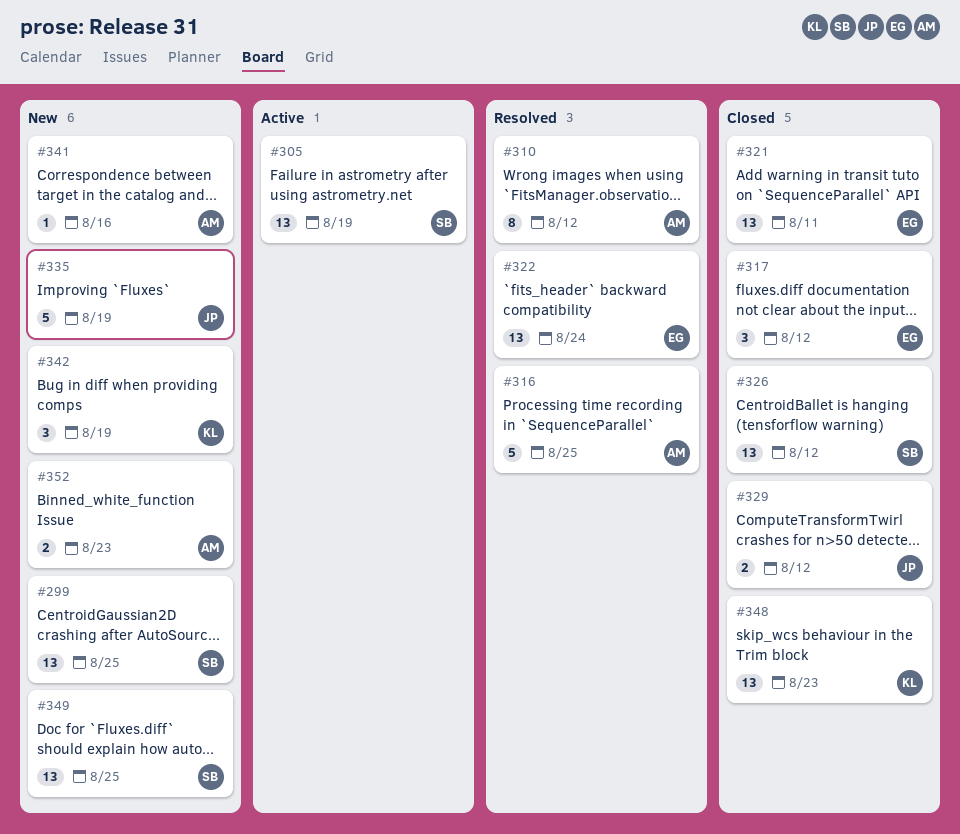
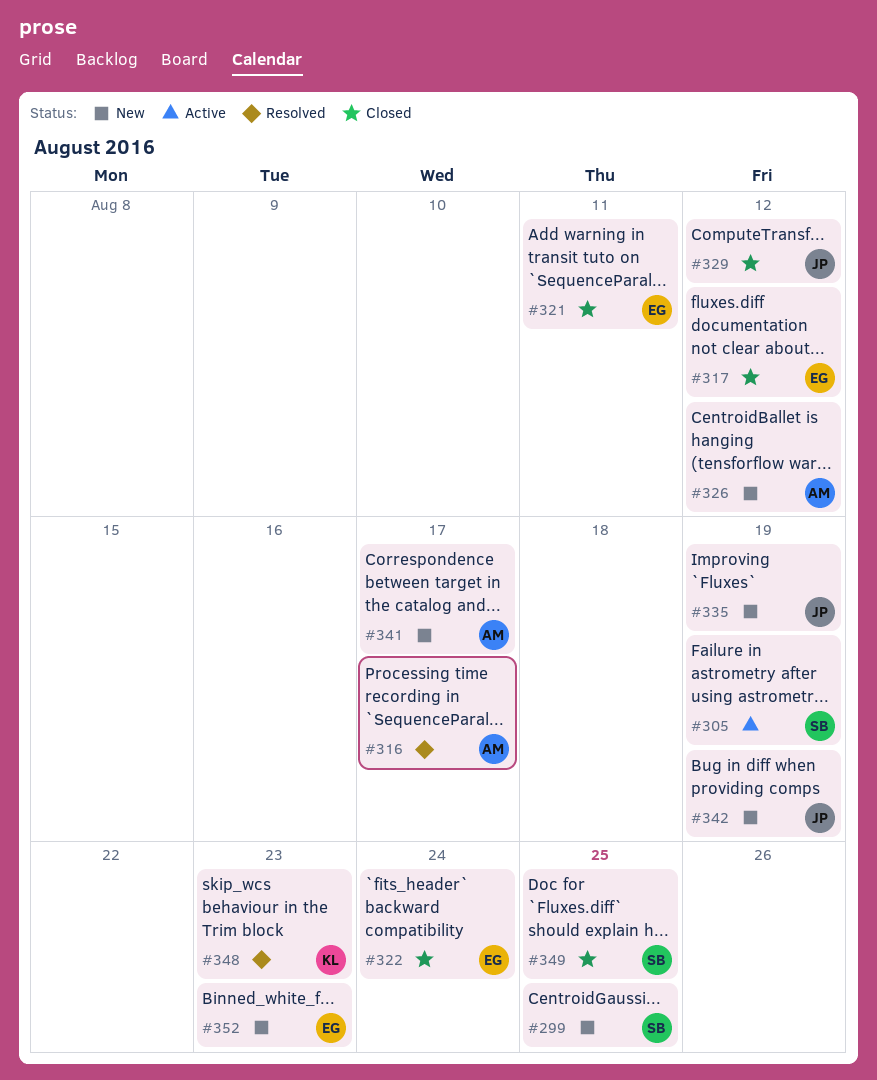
#310: present -> none
#316, due: Aug 25 -> Aug 17
#322, status: Resolved -> Closed
#326, status: Closed -> New
#326, owner: SB -> AM
#341, due: Aug 16 -> Aug 17
#342, owner: KL -> JP
#348, status: Closed -> Resolved
#349, status: New -> Closed
#352, owner: AM -> EG

